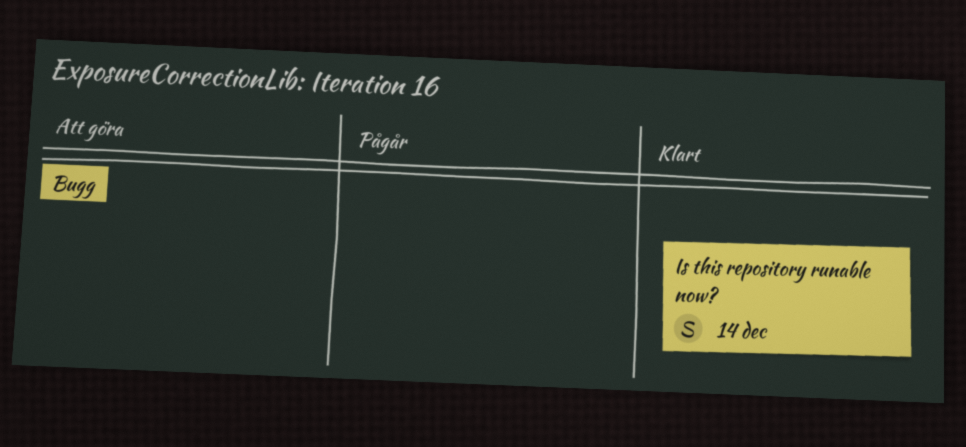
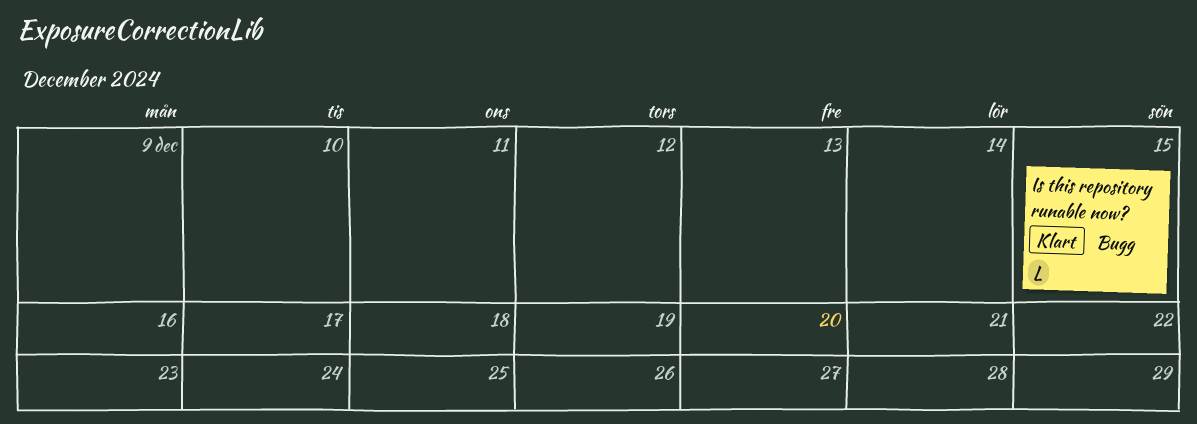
Is this repository runable now?, estimate: S -> L
Is this repository runable now?, due: Dec 14 -> Dec 15

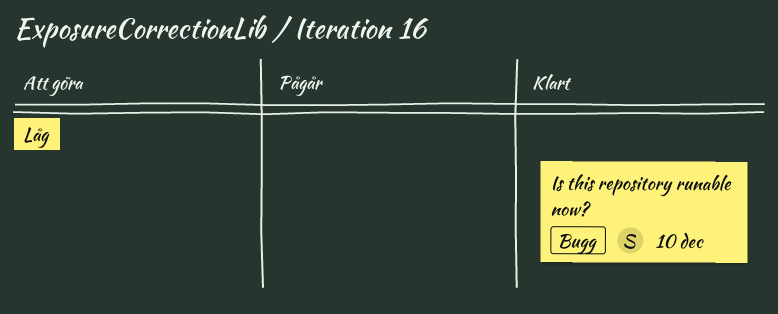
Is this repository runable now?, estimate: L -> S
Is this repository runable now?, due: Dec 15 -> Dec 10

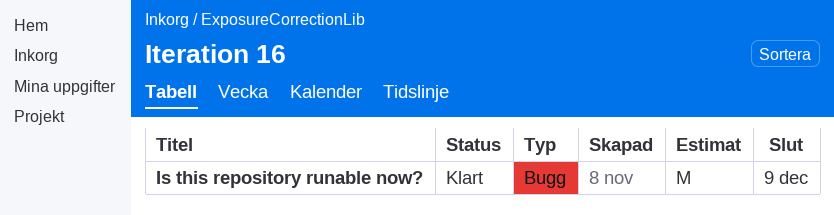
Is this repository runable now?, estimate: S -> M
Is this repository runable now?, due: Dec 10 -> Dec 9

